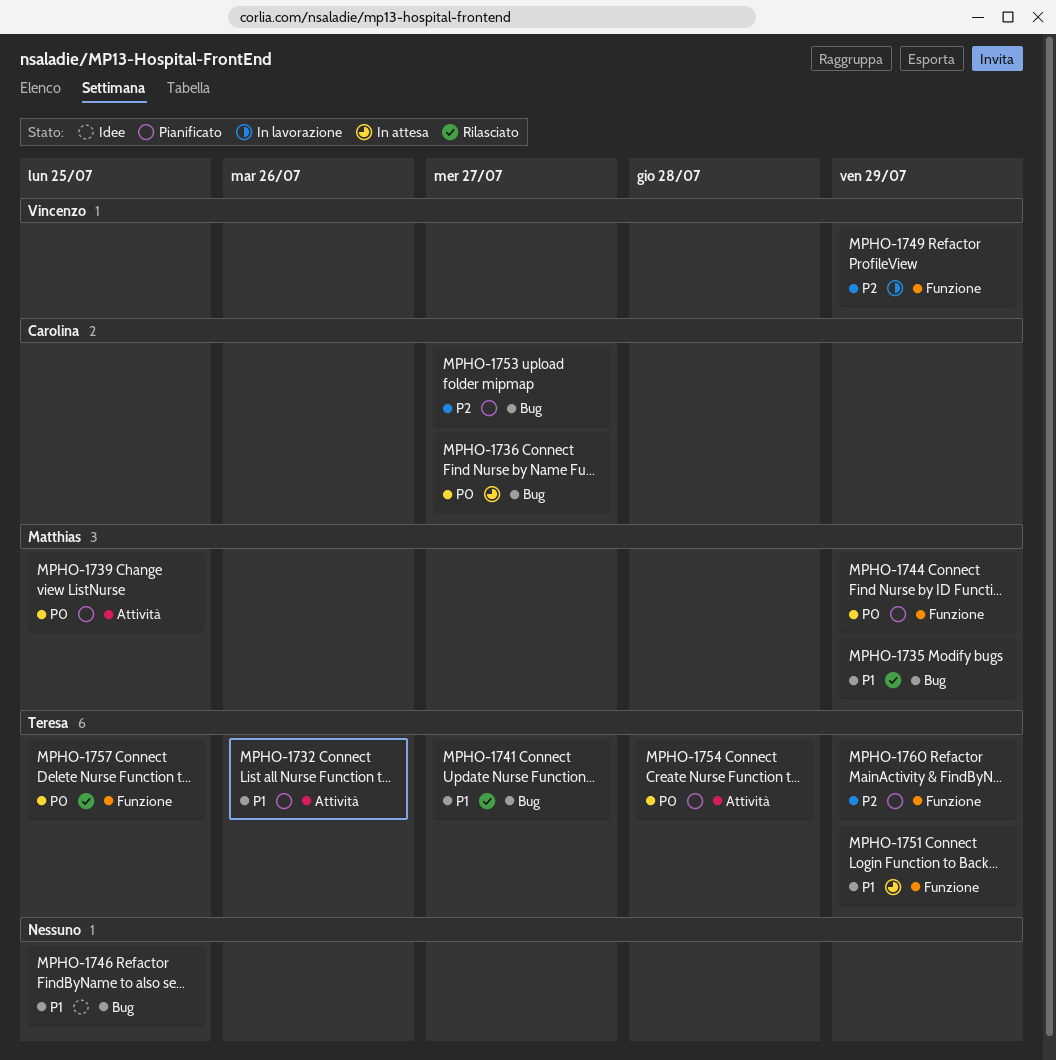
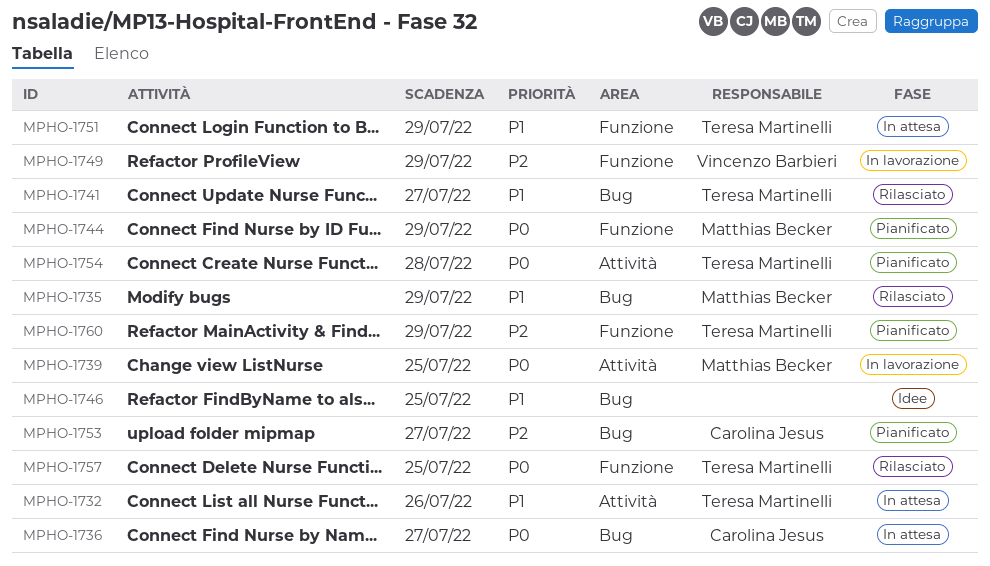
MPHO-1732, status: Pianificato -> In attesa
MPHO-1739, status: Pianificato -> In lavorazione

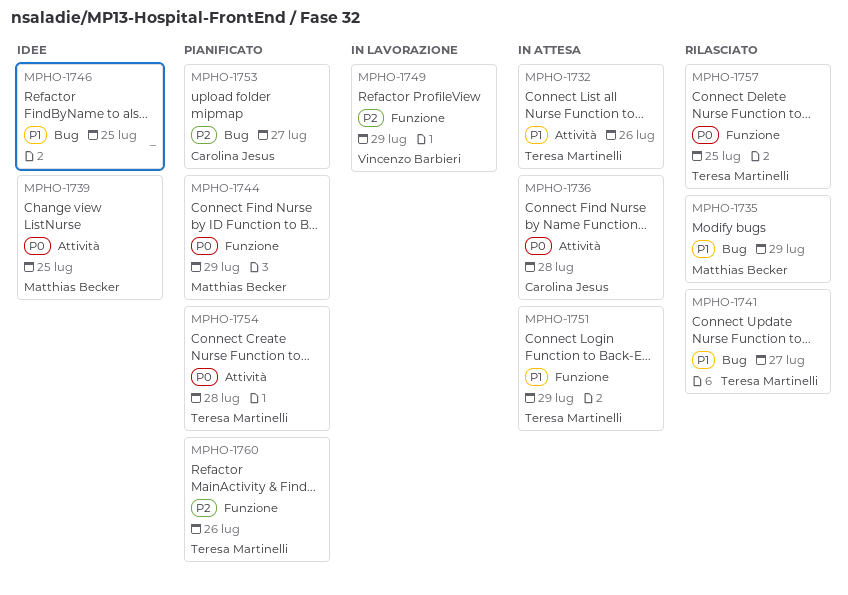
MPHO-1736, label: Bug -> Attività
MPHO-1736, due: Jul 27 -> Jul 28
MPHO-1739, status: In lavorazione -> Idee
MPHO-1760, due: Jul 29 -> Jul 26

